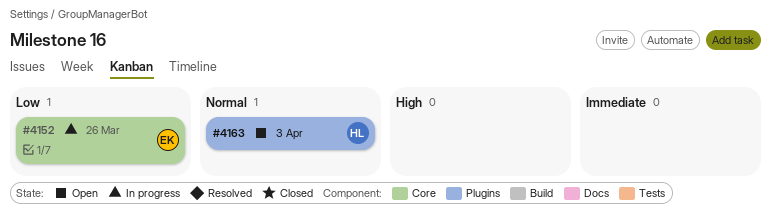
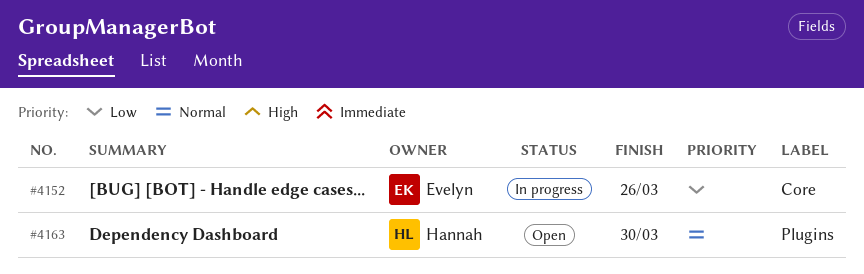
#4163, due: Apr 3 -> Mar 30

